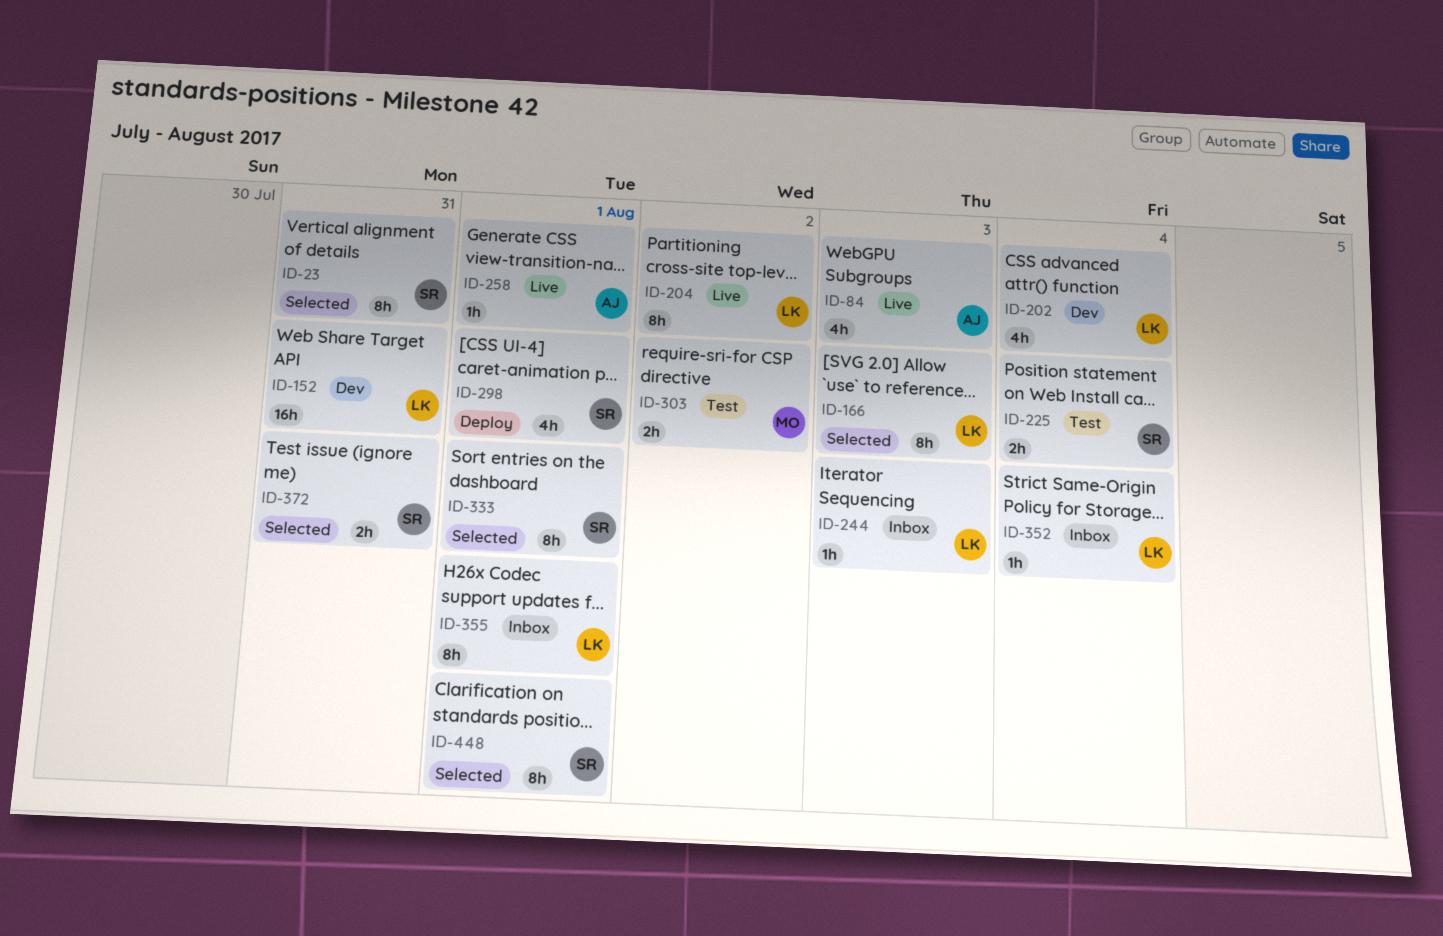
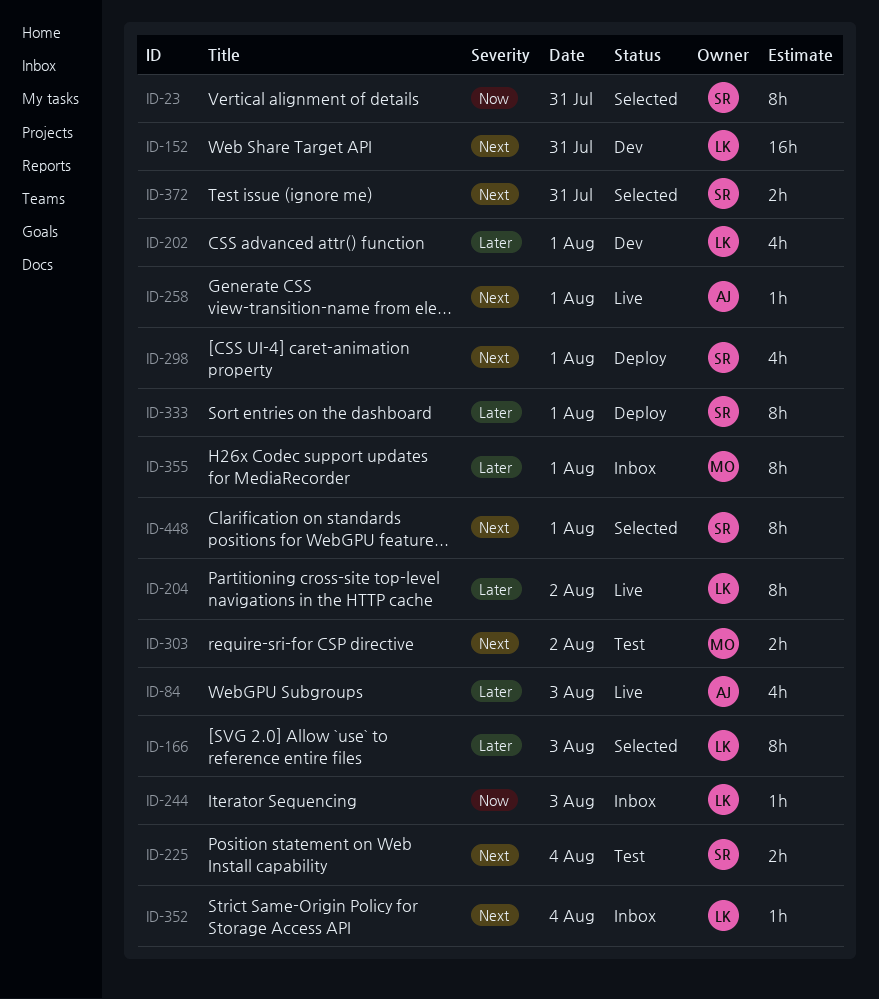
ID-202, day: Aug 4 -> Aug 1
ID-333, status: Selected -> Deploy
ID-355, owner: LK -> MO

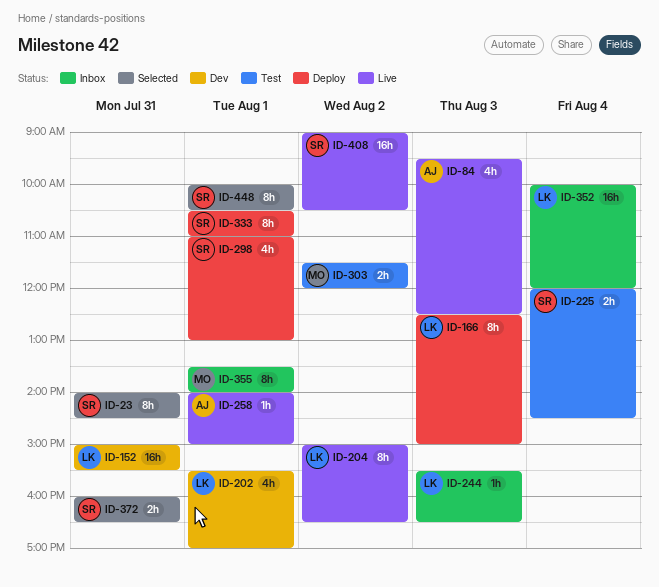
ID-166, status: Selected -> Deploy
ID-352, estimate: 1h -> 16h
ID-408: none -> present

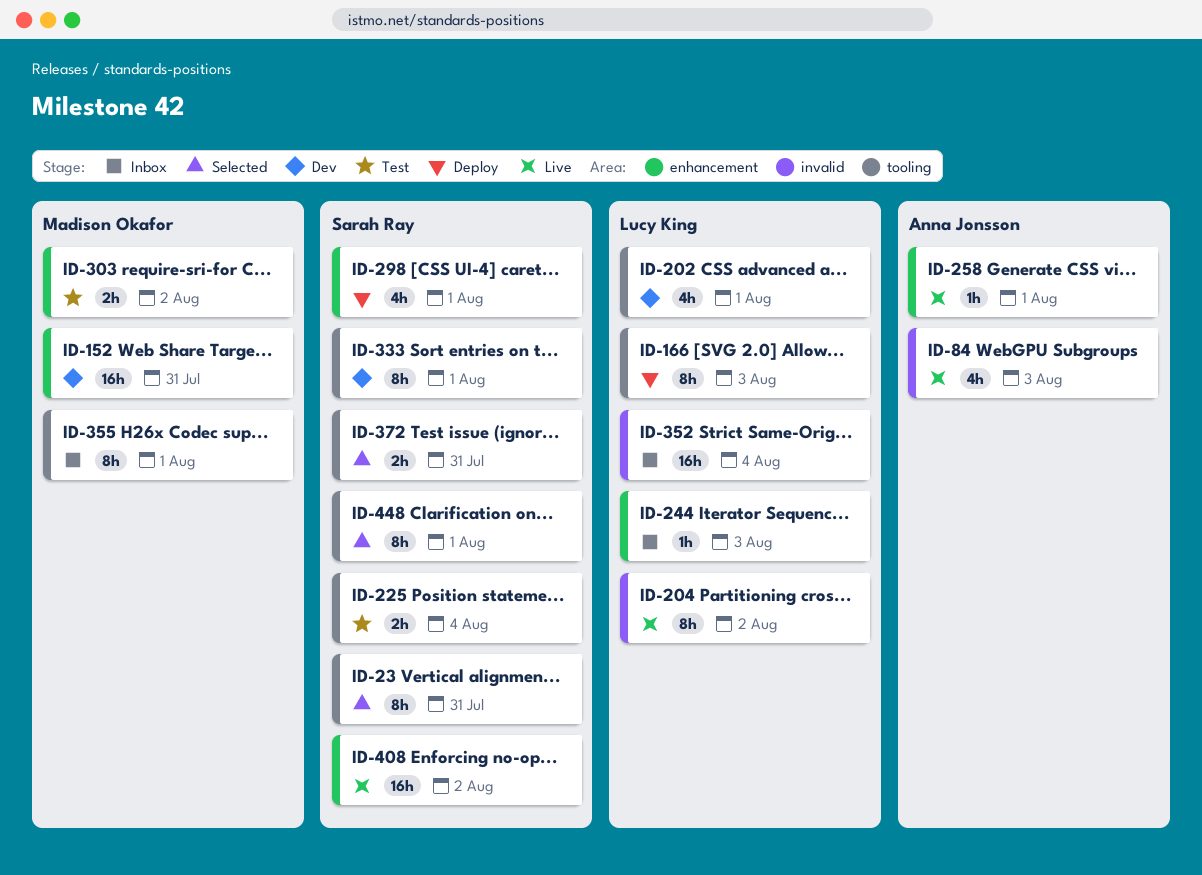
ID-152, owner: Lucy King -> Madison Okafor
ID-333, status: Deploy -> Dev

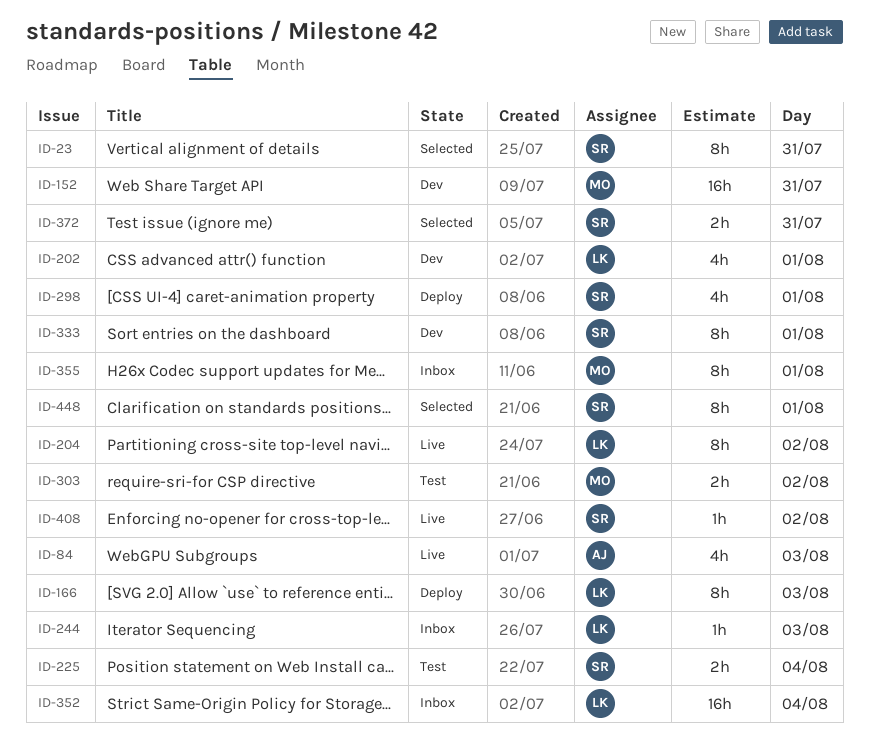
ID-258: present -> none
ID-408, estimate: 16h -> 1h

